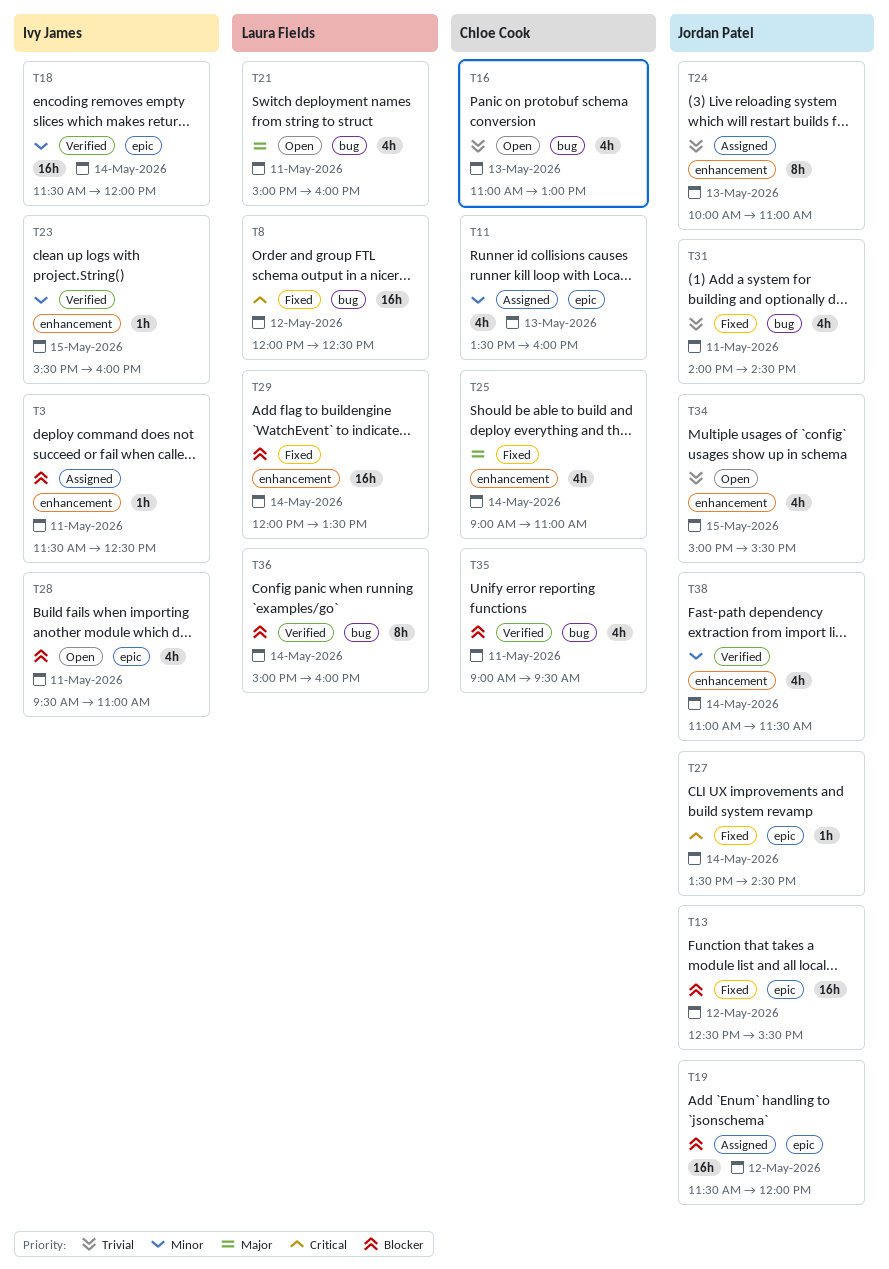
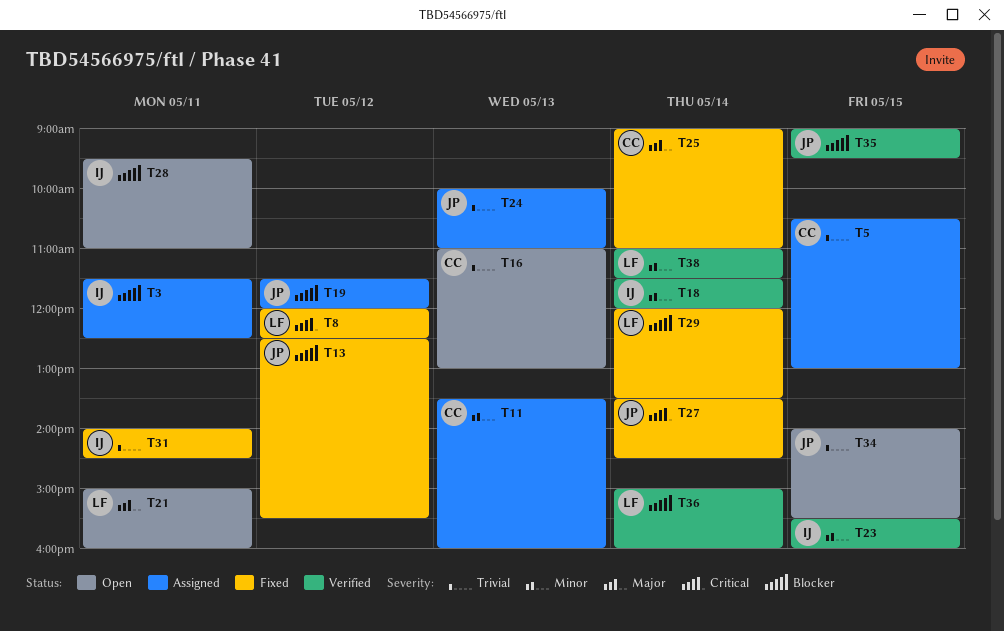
T5: none -> present
T31, owner: Jordan Patel -> Ivy James
T34, begins: 15:00 -> 14:00
T35, owner: Chloe Cook -> Jordan Patel
T35, day: May 11 -> May 15
T38, owner: Jordan Patel -> Laura Fields

